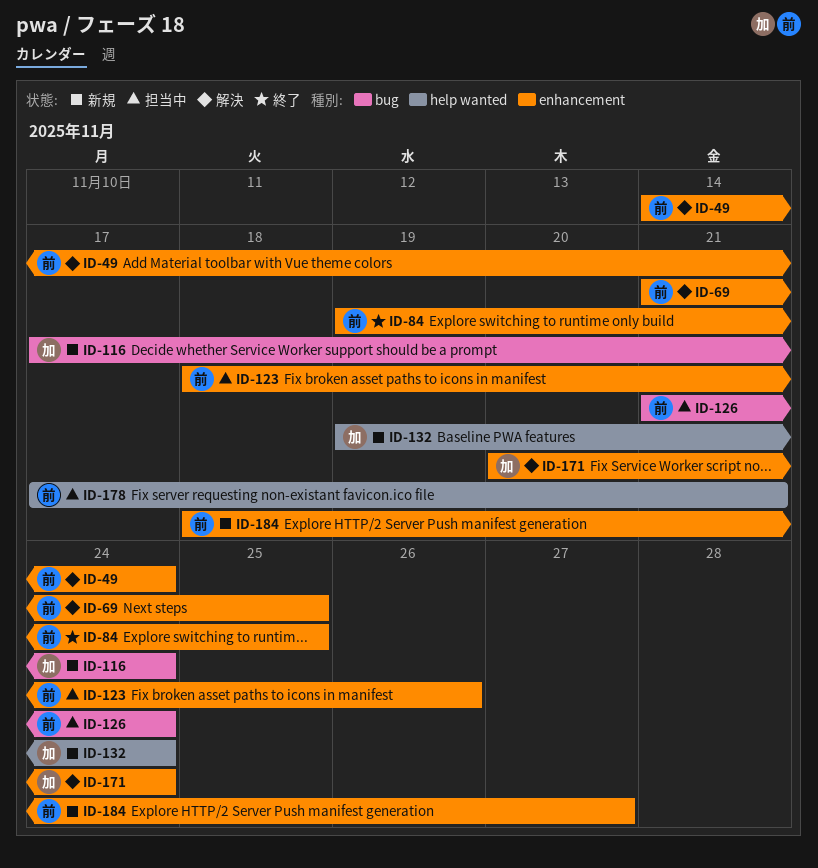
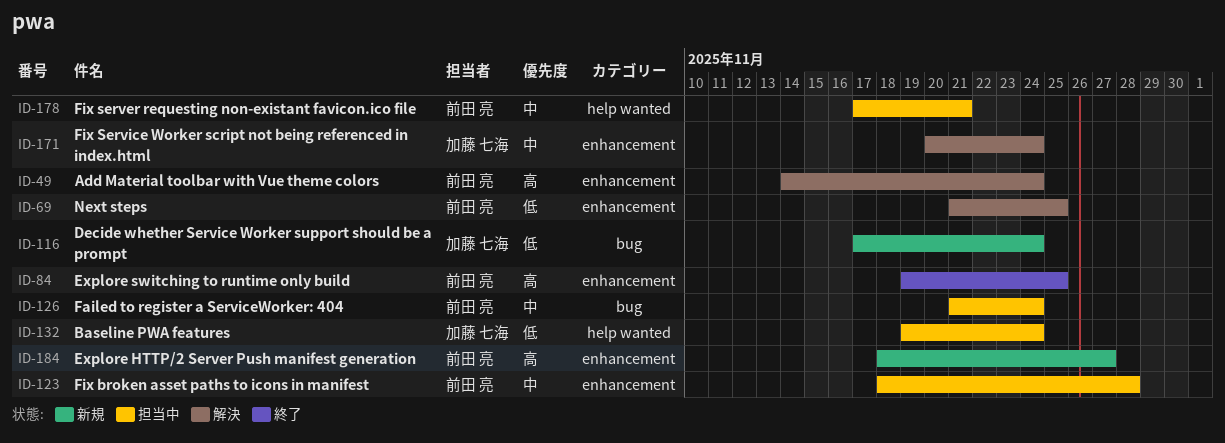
ID-123, due: Nov 26 -> Nov 28
ID-132, status: 新規 -> 担当中

